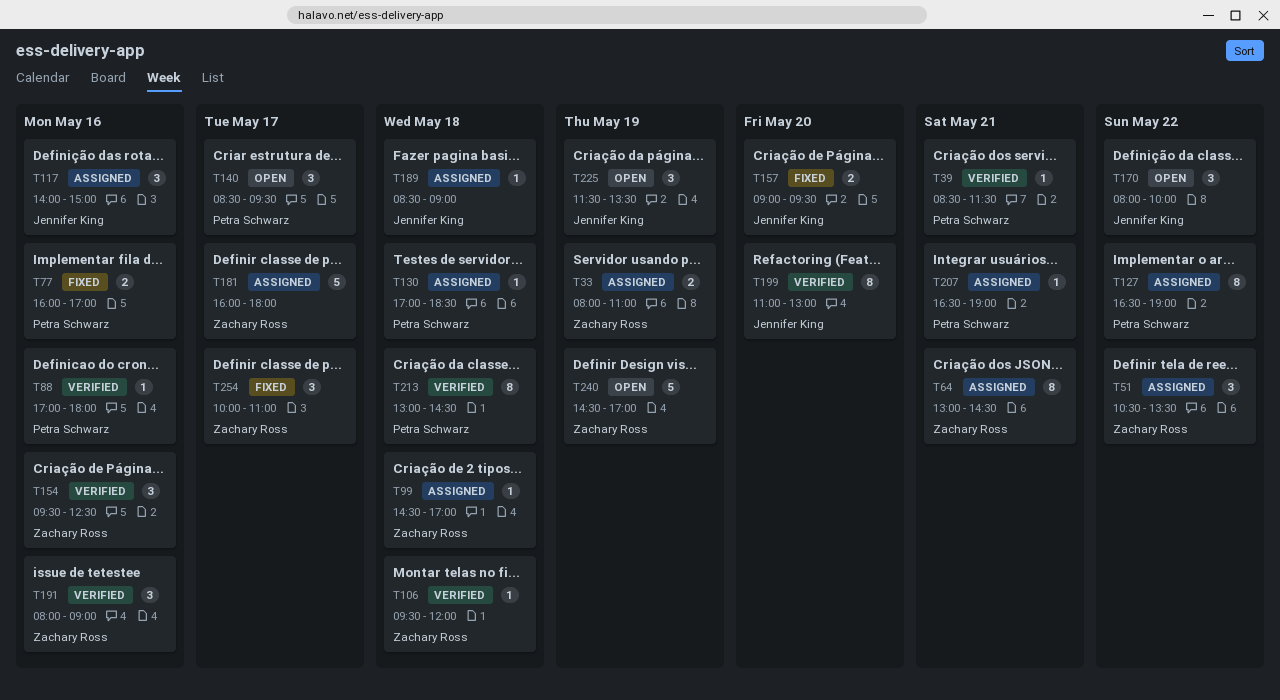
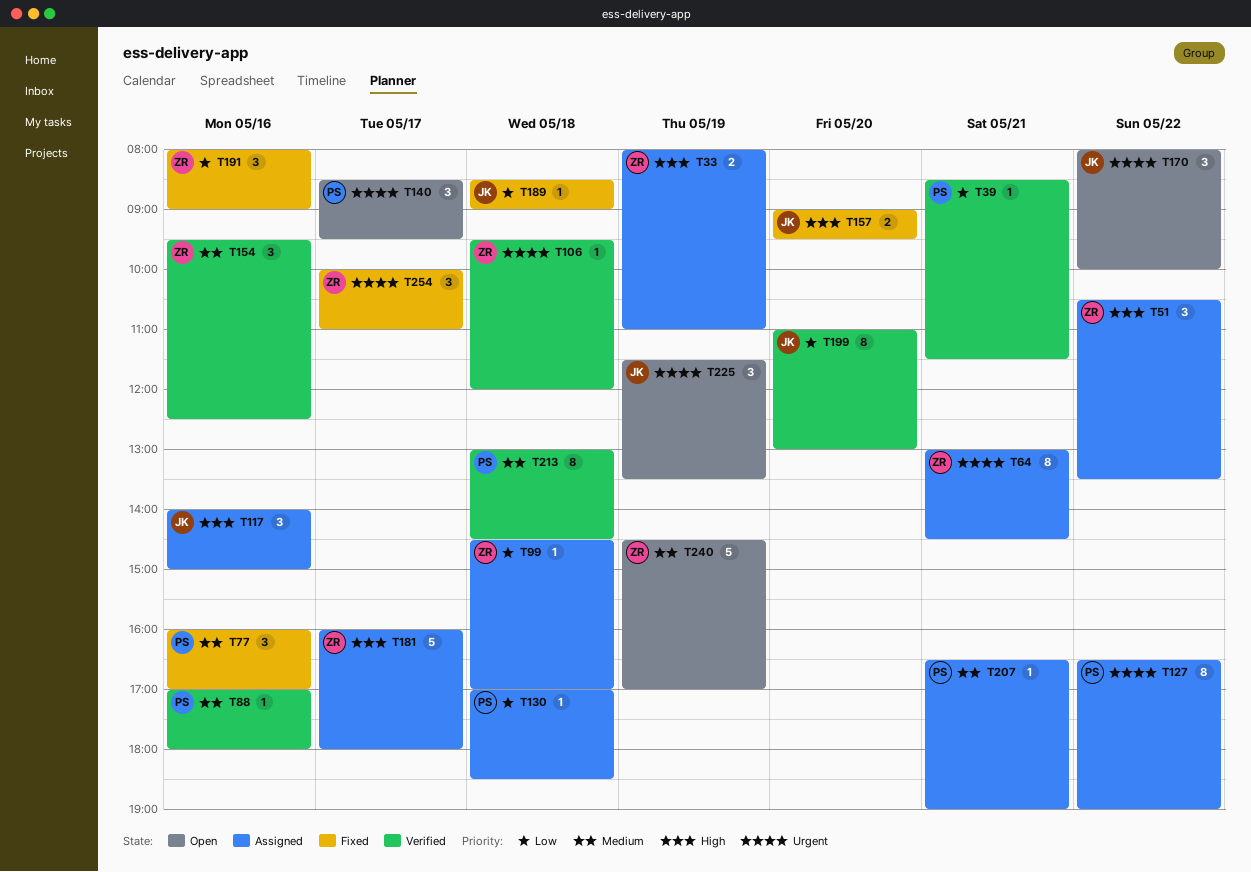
T77, estimate: 2 -> 3
T189, status: Assigned -> Fixed
T191, status: Verified -> Fixed

